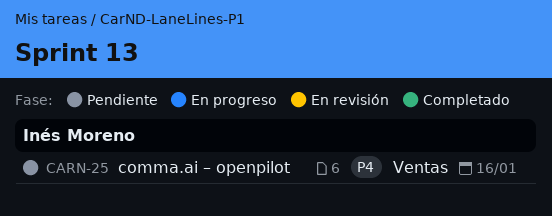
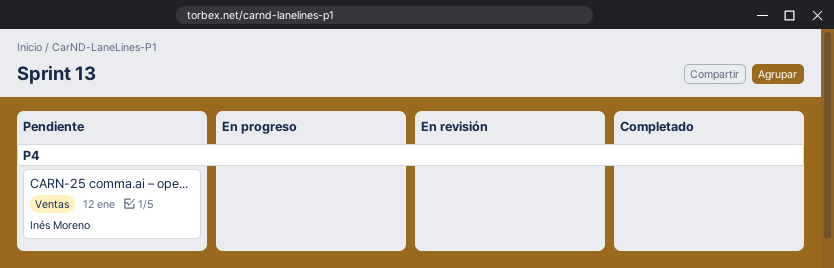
CARN-25, due: Jan 16 -> Jan 12

